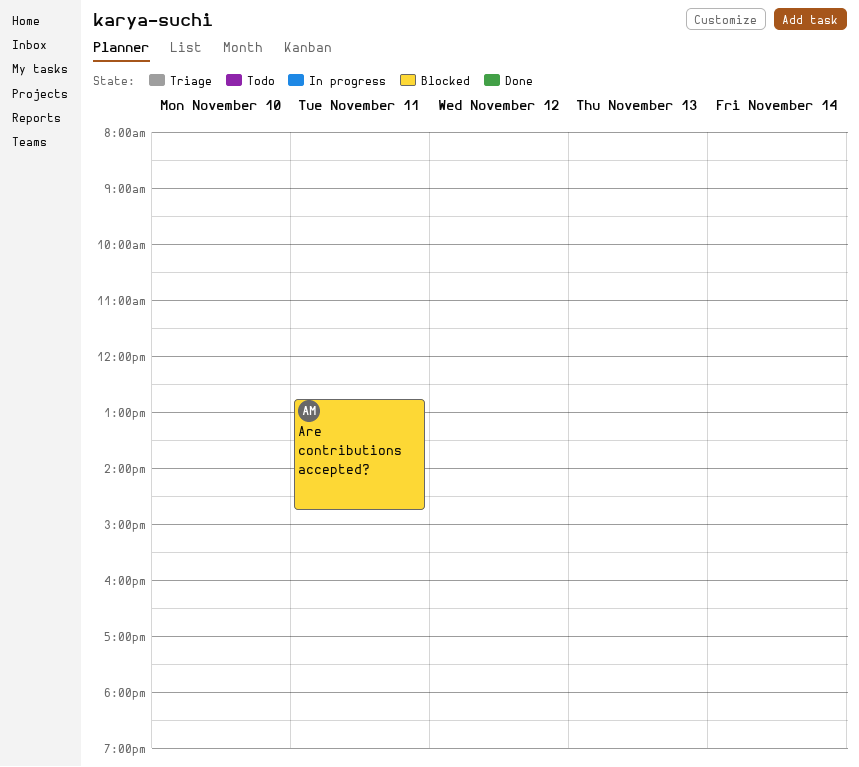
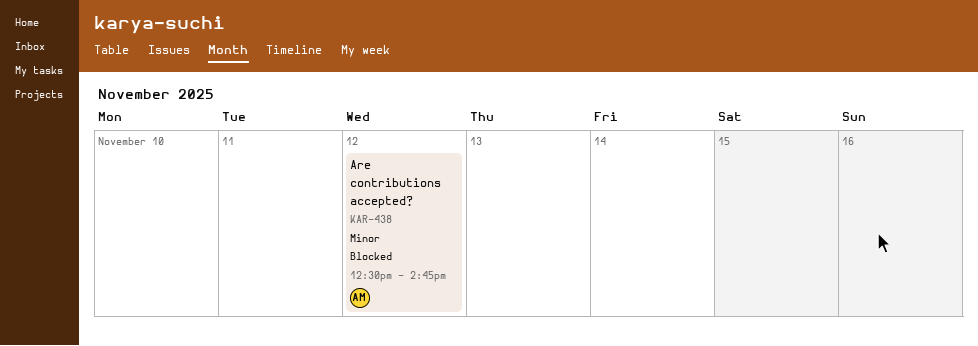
Are contributions accepted?, day: Nov 11 -> Nov 12
Are contributions accepted?, begins: 12:45 -> 12:30

